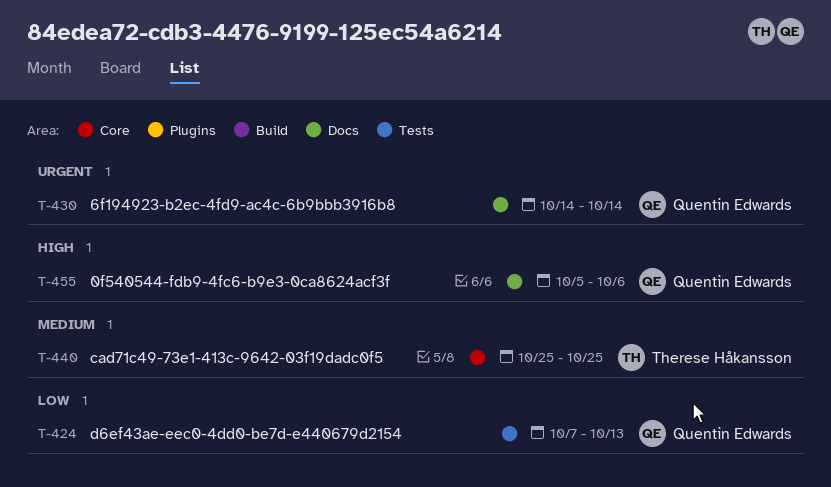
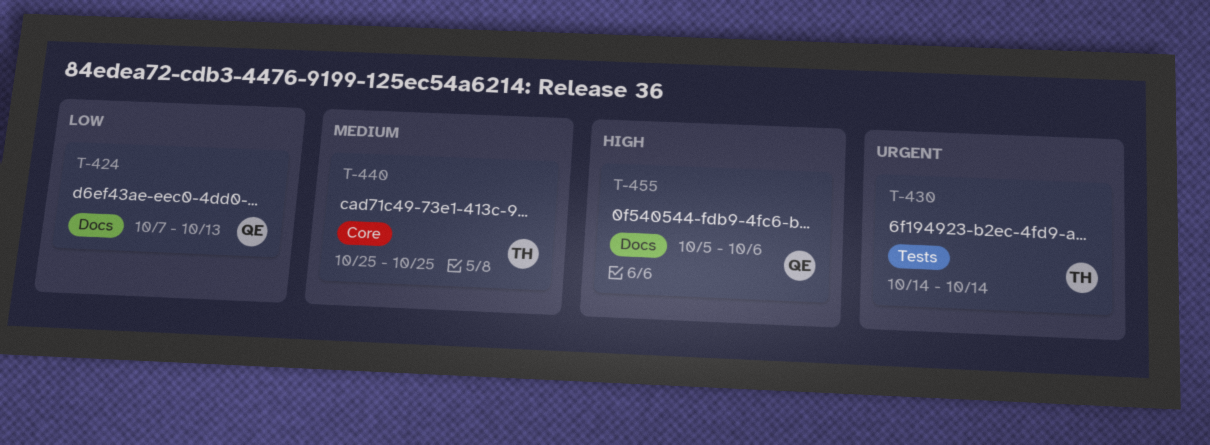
T-424, label: Tests -> Docs
T-430, owner: Quentin Edwards -> Therese Håkansson
T-430, label: Docs -> Tests

